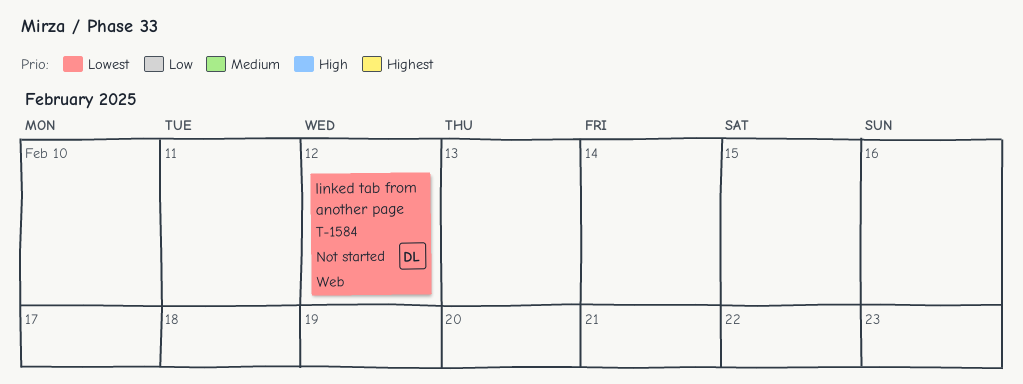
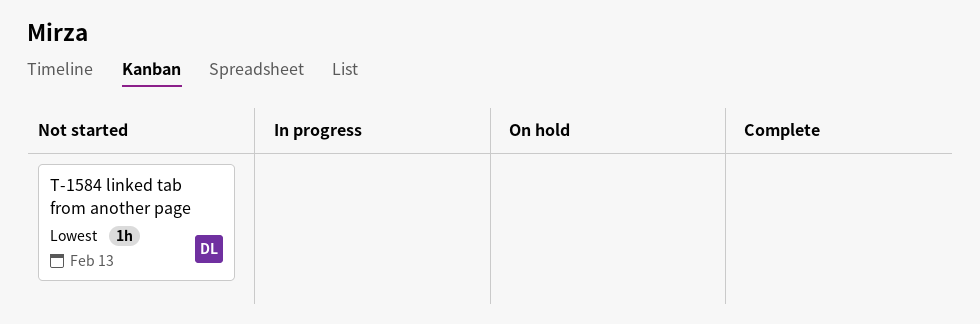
T-1584, due: Feb 12 -> Feb 13

